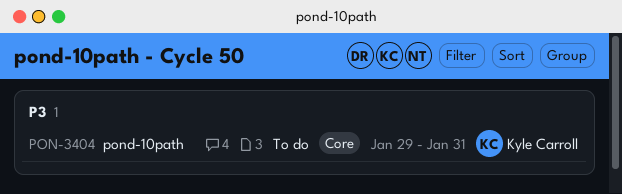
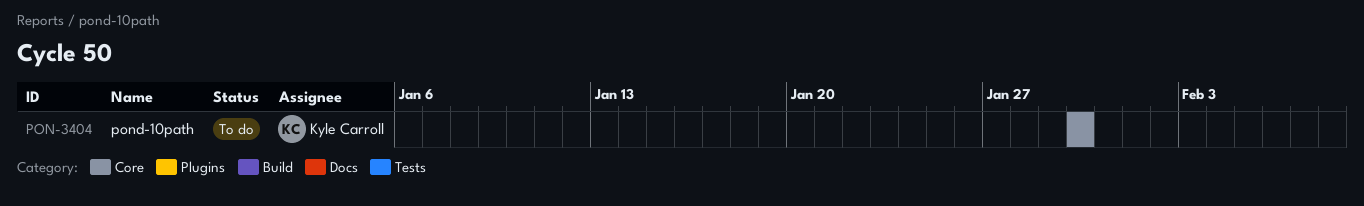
PON-3404, start: Jan 29 -> Jan 30
PON-3404, due: Jan 31 -> Jan 30

